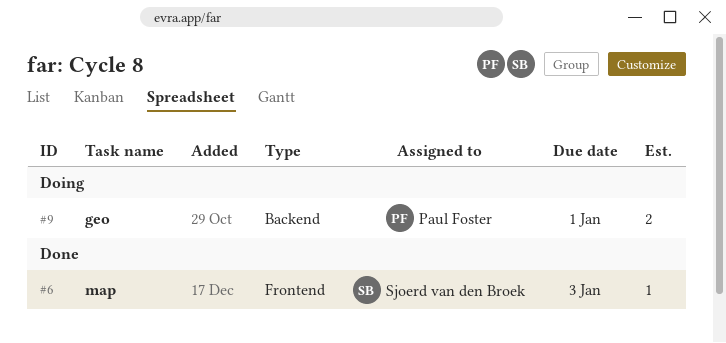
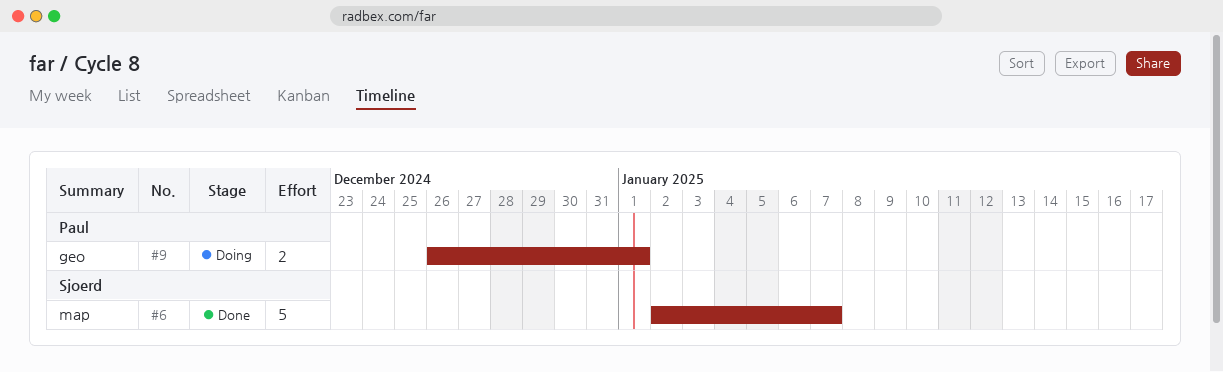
#6, estimate: 1 -> 5
#6, due: Jan 3 -> Jan 7

